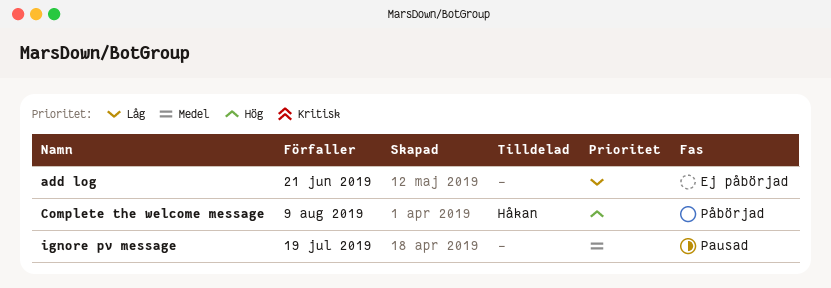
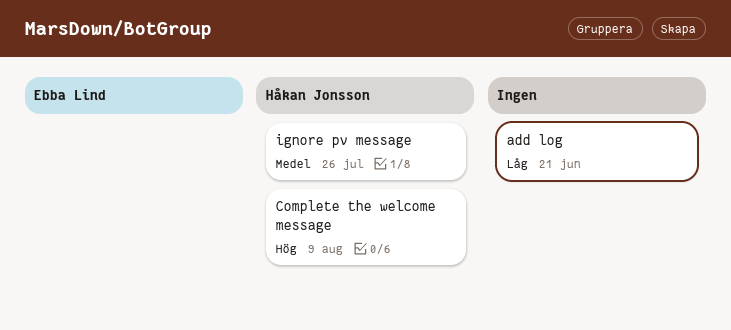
ignore pv message, owner: none -> Håkan Jonsson
ignore pv message, due: Jul 19 -> Jul 26

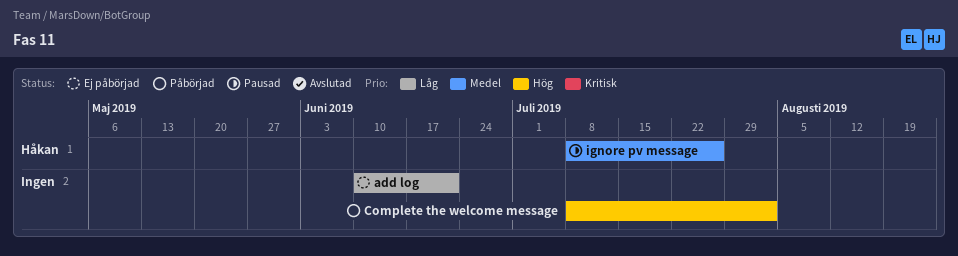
Complete the welcome message, owner: Håkan Jonsson -> none
Complete the welcome message, due: Aug 9 -> Aug 2

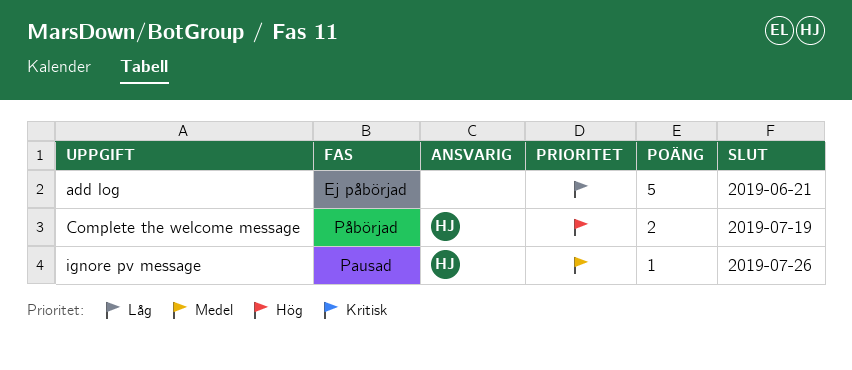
Complete the welcome message, owner: none -> Håkan
Complete the welcome message, due: Aug 2 -> Jul 19

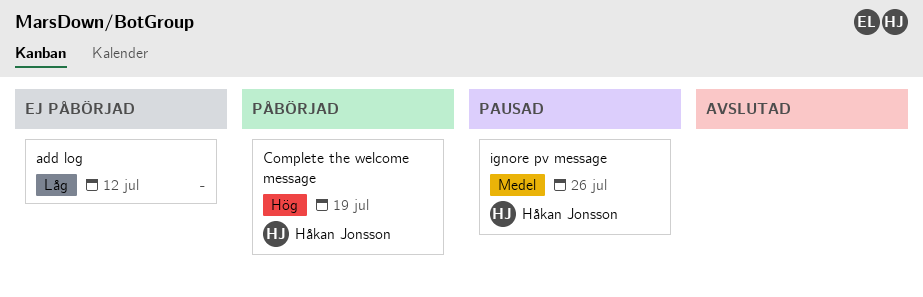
add log, due: Jun 21 -> Jul 12

